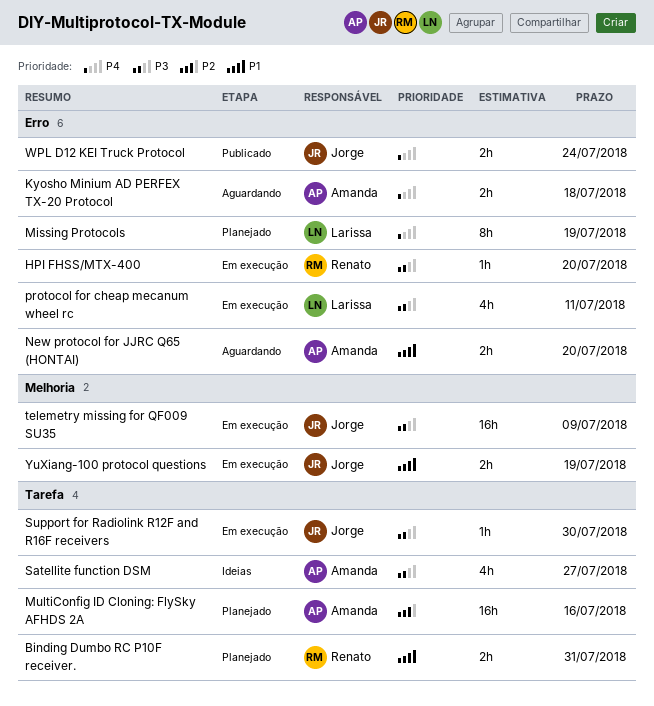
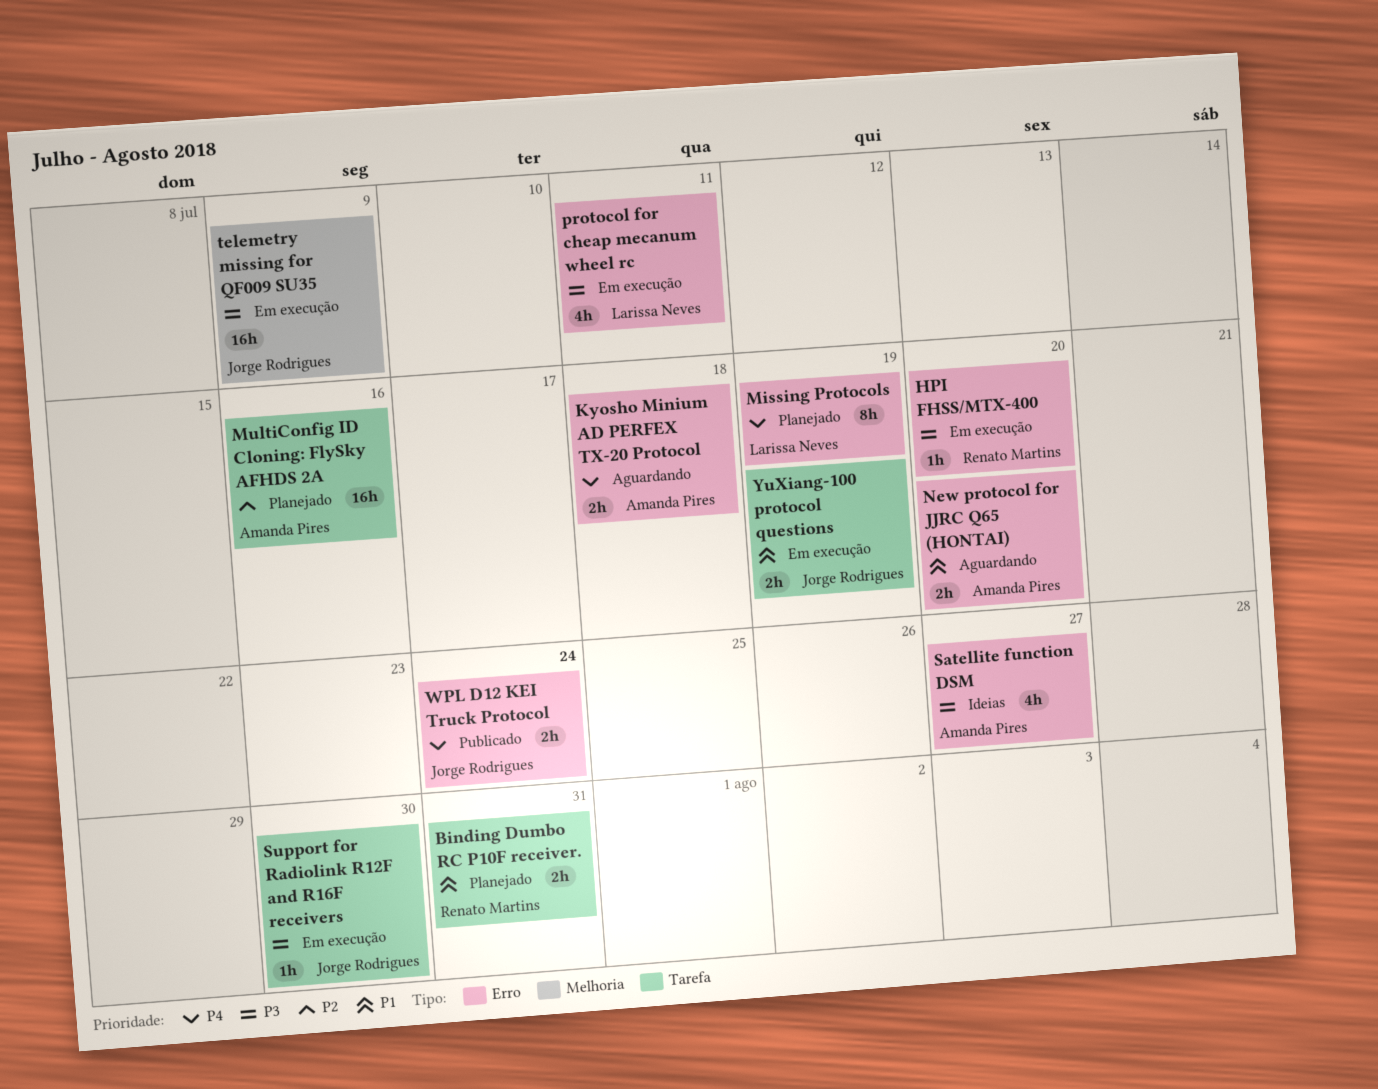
Satellite function DSM, label: Tarefa -> Erro
YuXiang-100 protocol questions, label: Melhoria -> Tarefa

